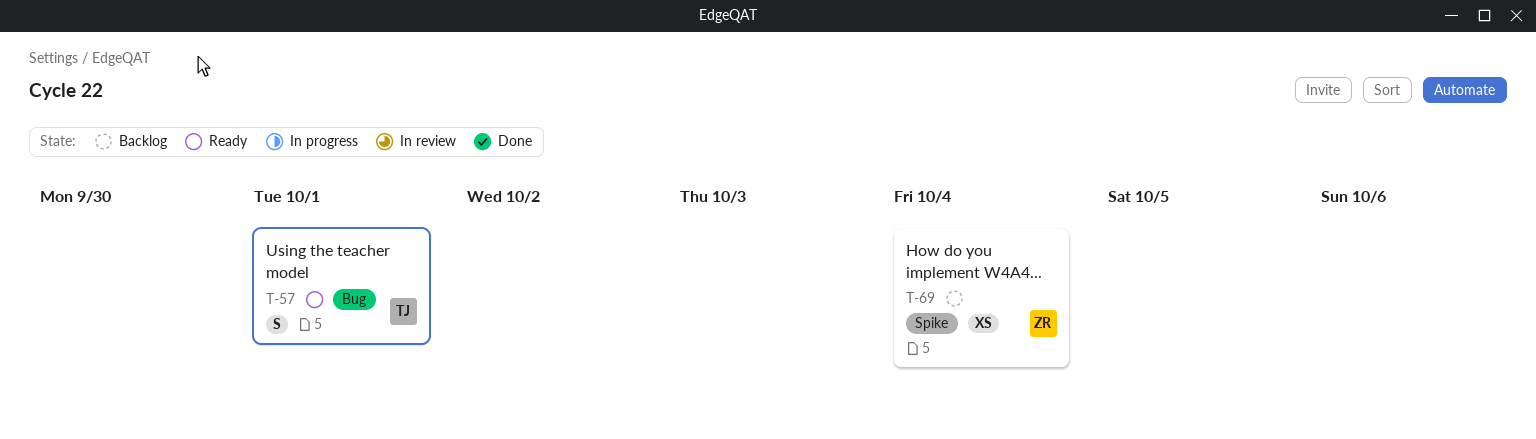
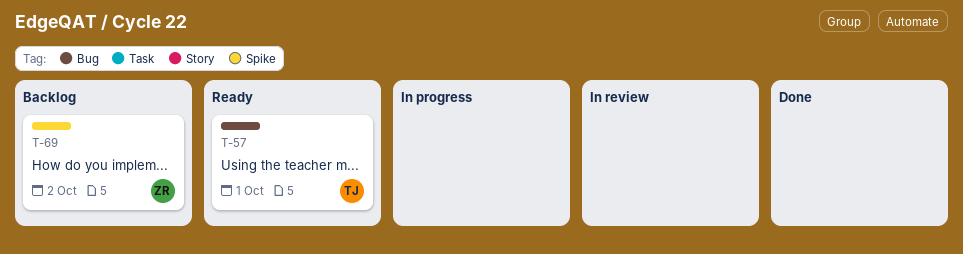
T-69, due: Oct 4 -> Oct 2

